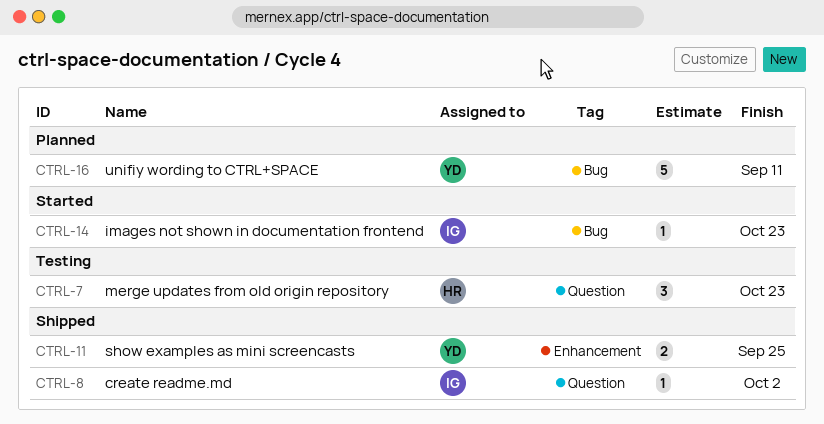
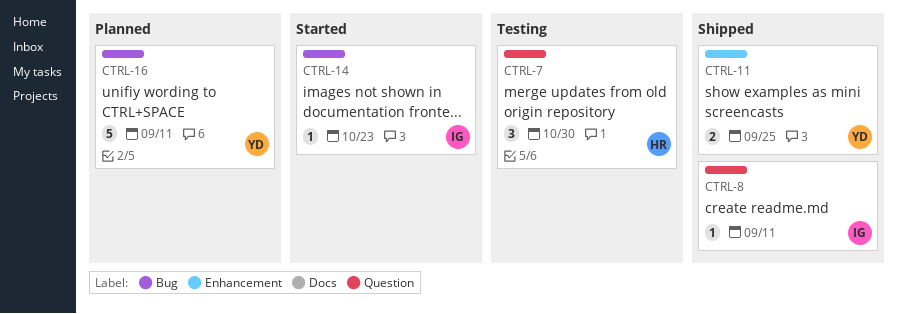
CTRL-7, due: Oct 23 -> Oct 30
CTRL-8, due: Oct 2 -> Sep 11

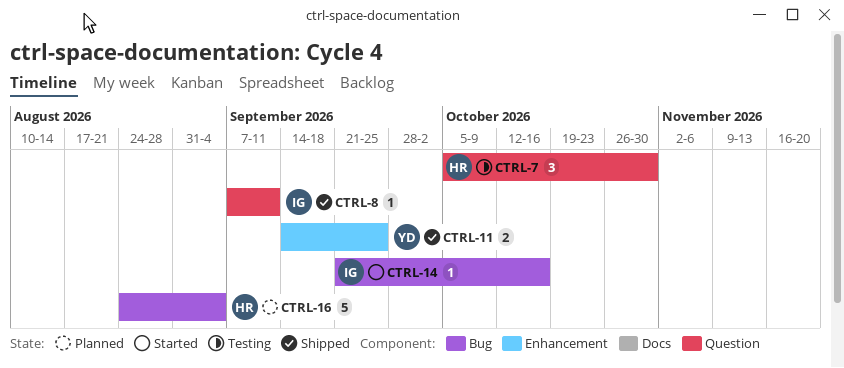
CTRL-14, due: Oct 23 -> Oct 16
CTRL-16, owner: YD -> HR
CTRL-16, due: Sep 11 -> Sep 4

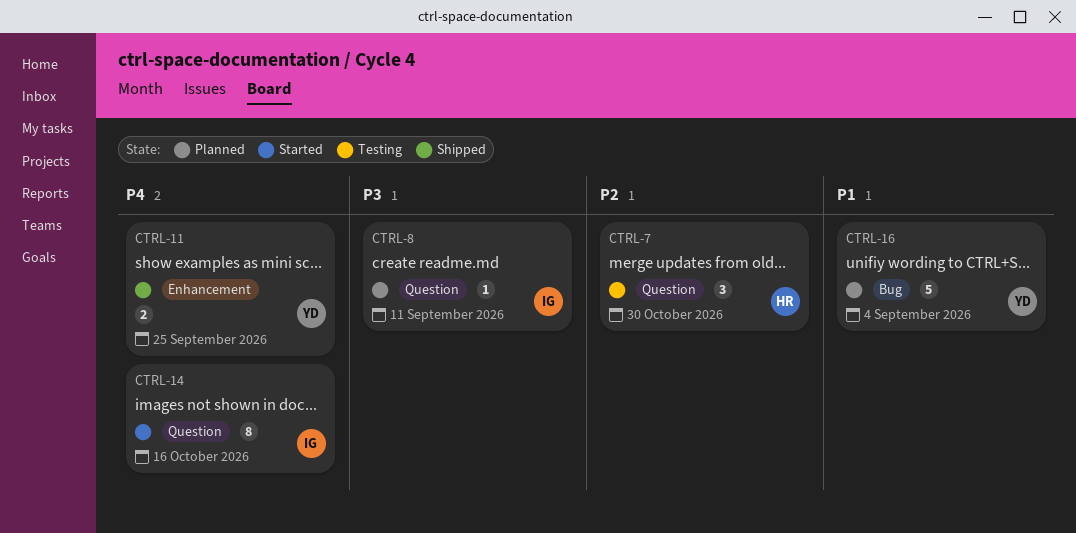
CTRL-8, status: Shipped -> Planned
CTRL-14, label: Bug -> Question
CTRL-14, estimate: 1 -> 8
CTRL-16, owner: HR -> YD

